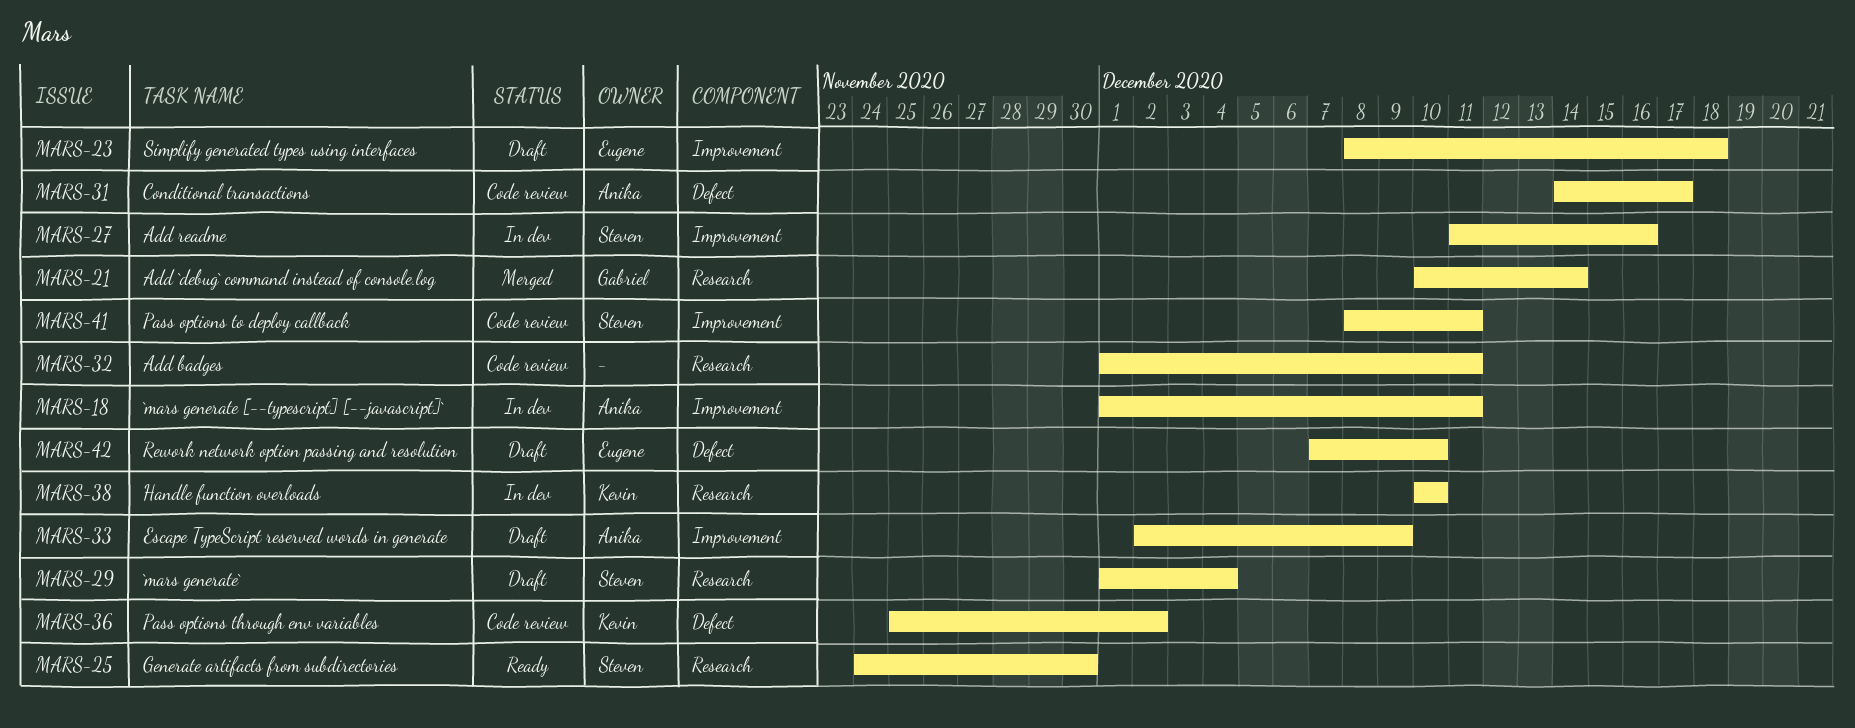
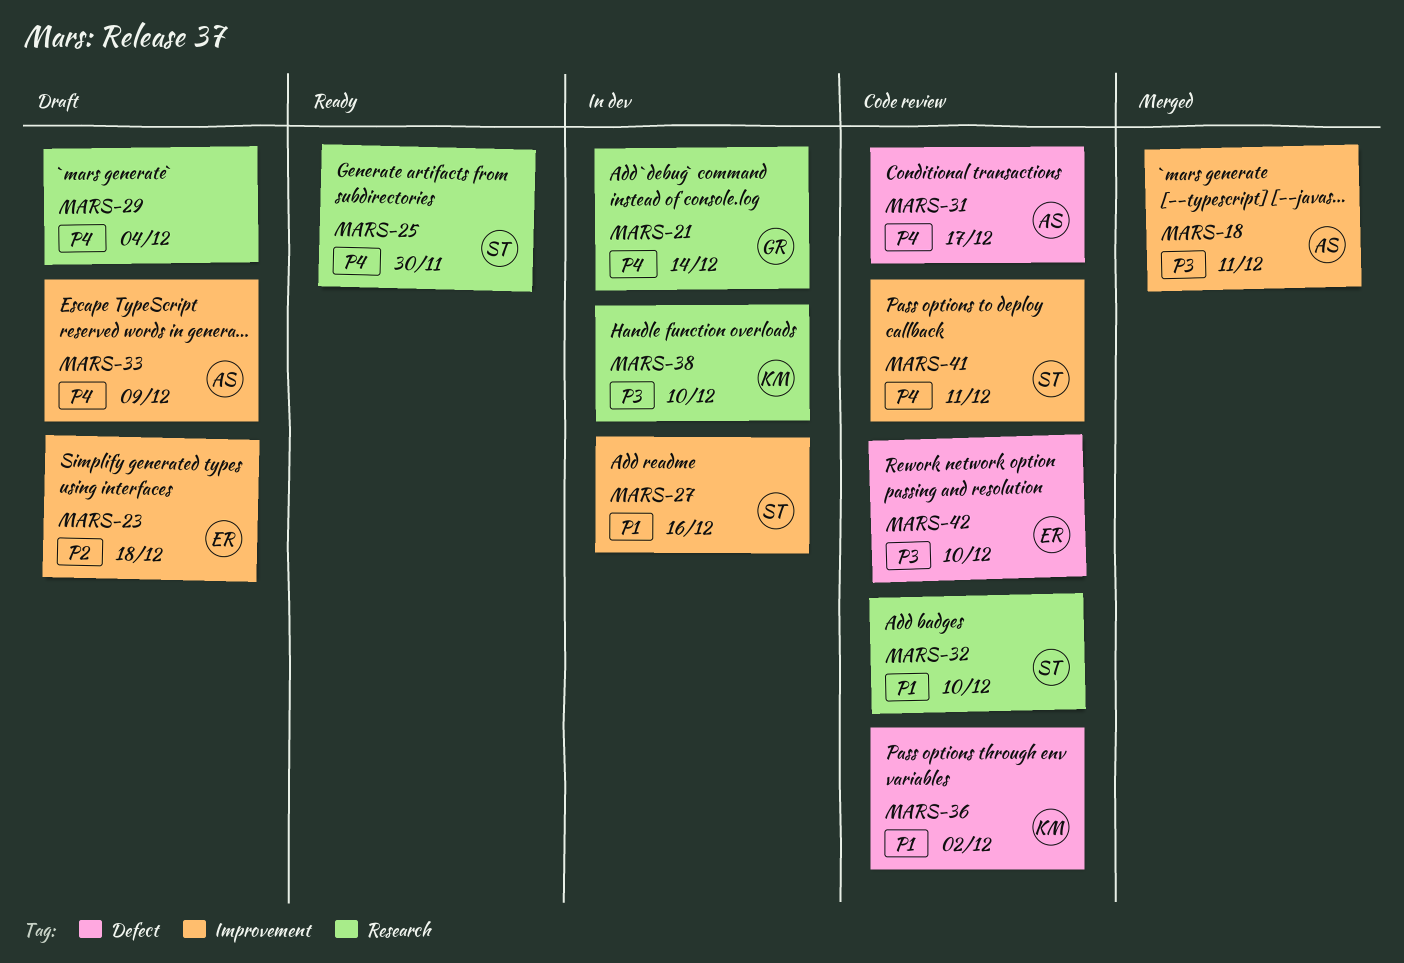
MARS-18, status: In dev -> Merged
MARS-21, status: Merged -> In dev
MARS-29, owner: Steven -> none
MARS-32, owner: none -> Steven
MARS-32, due: Dec 11 -> Dec 10
MARS-42, status: Draft -> Code review

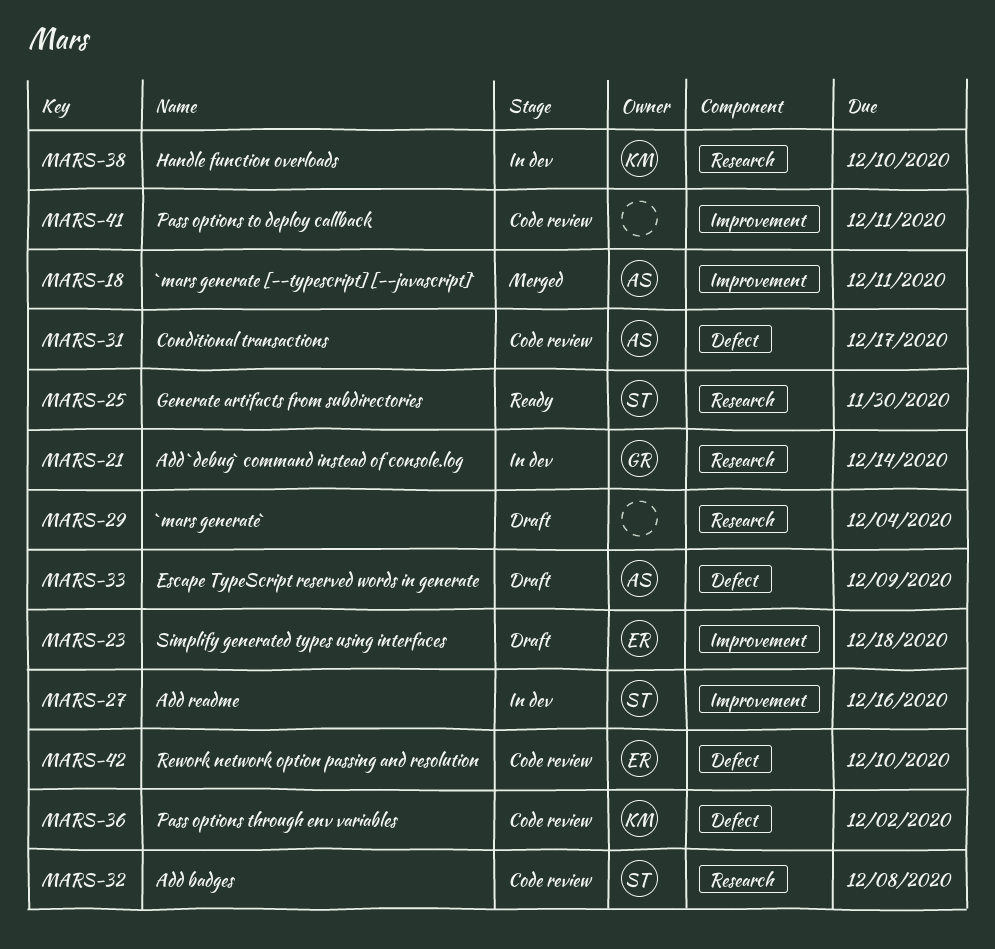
MARS-32, due: Dec 10 -> Dec 8
MARS-33, label: Improvement -> Defect
MARS-41, owner: ST -> none

